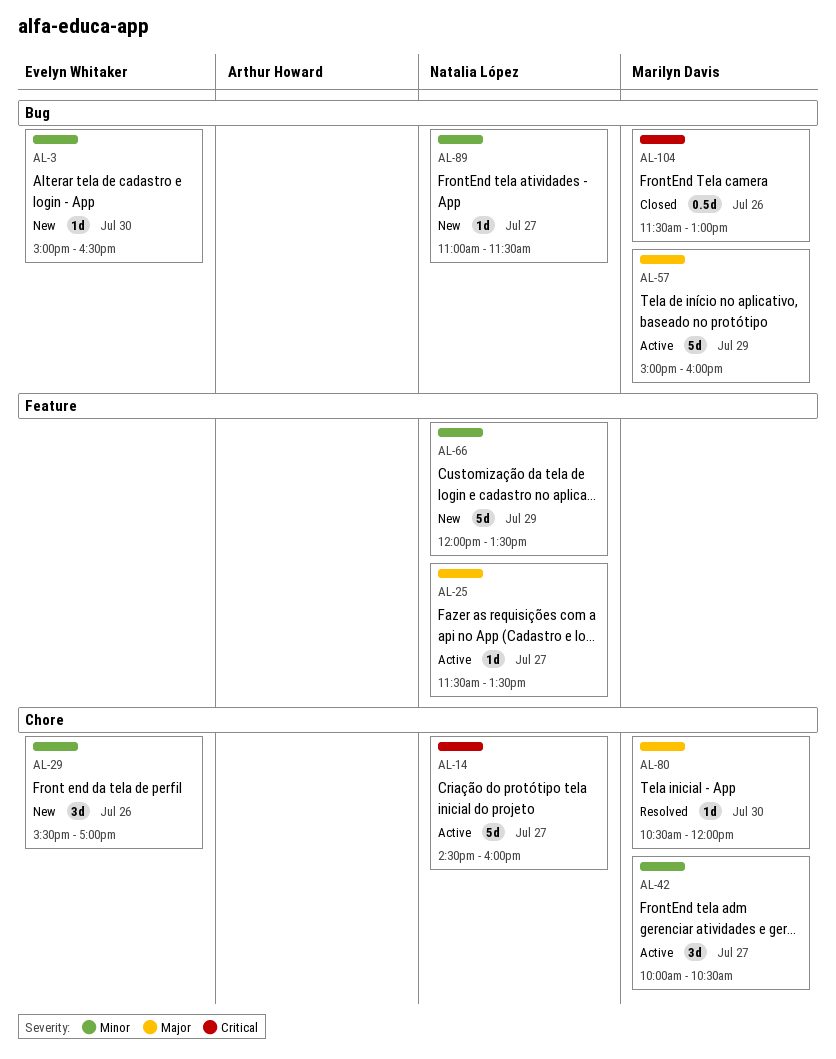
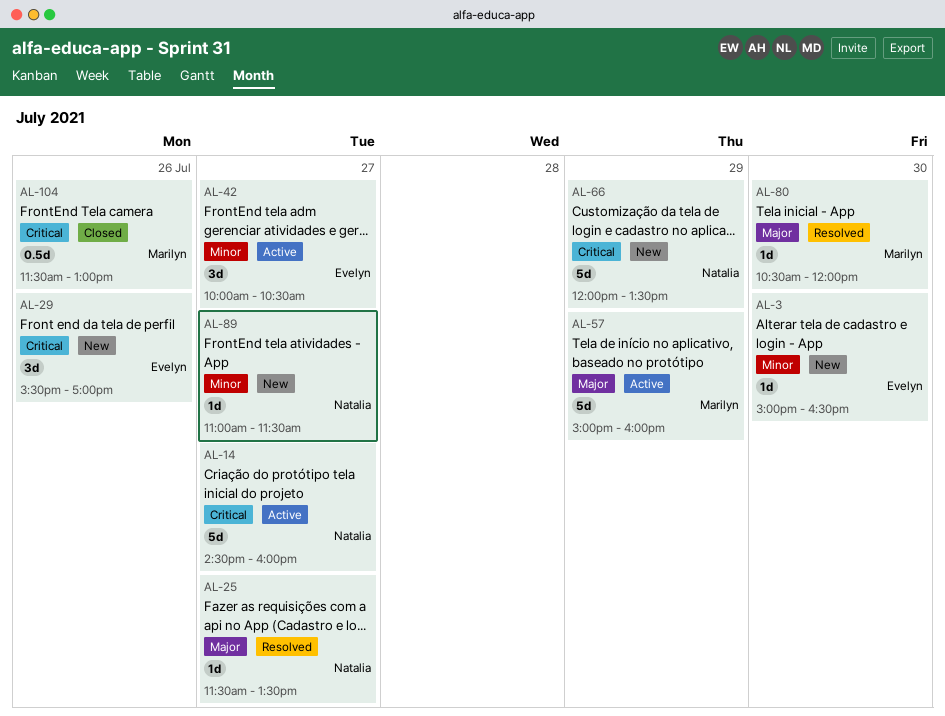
AL-25, status: Active -> Resolved
AL-29, priority: Minor -> Critical
AL-42, owner: Marilyn Davis -> Evelyn Whitaker
AL-66, priority: Minor -> Critical

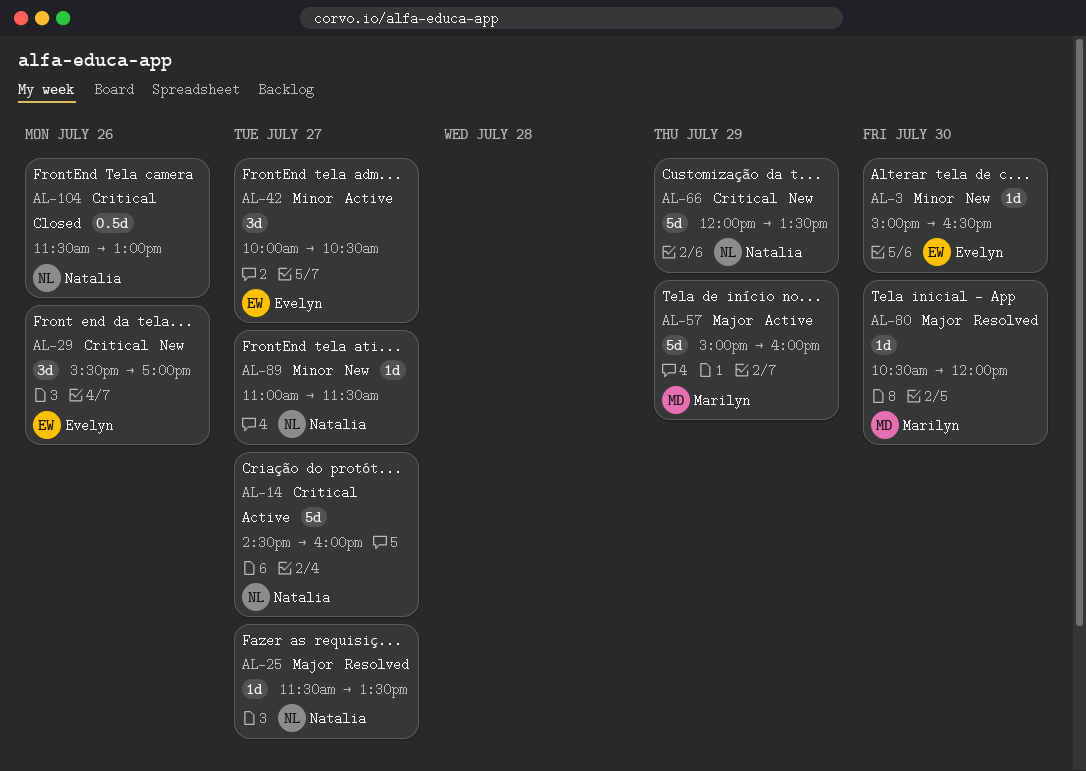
AL-104, owner: Marilyn -> Natalia

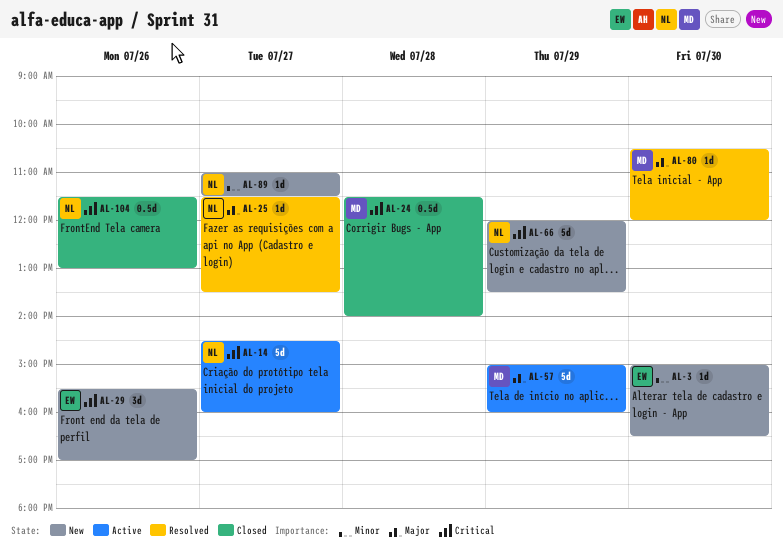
AL-24: none -> present
AL-42: present -> none

